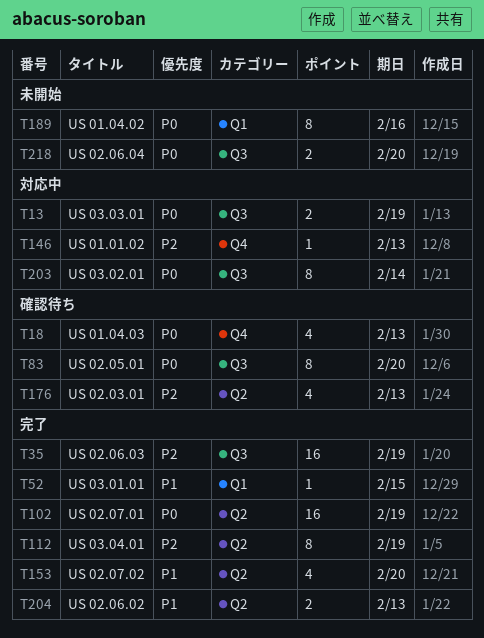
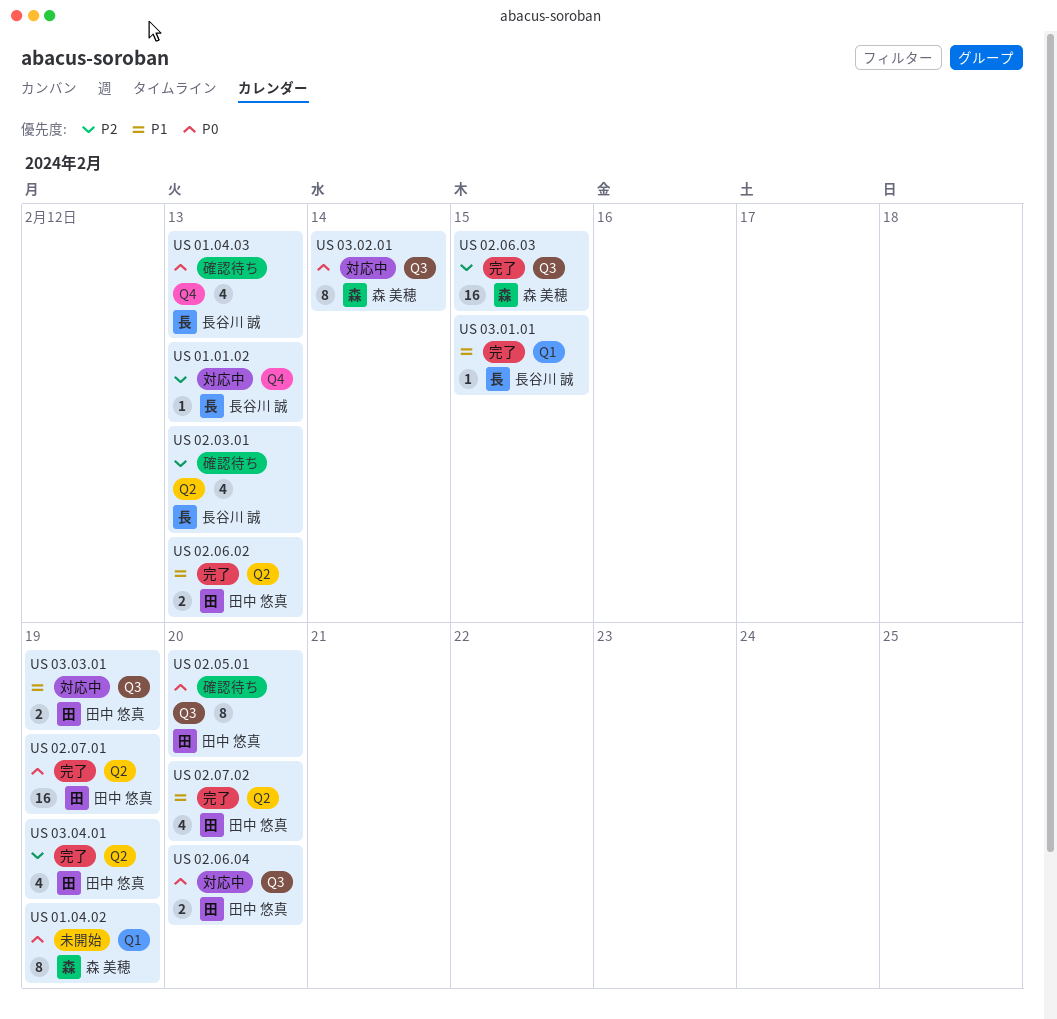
US 01.04.02, due: Feb 16 -> Feb 19
US 02.06.03, due: Feb 19 -> Feb 15
US 02.06.04, status: 未開始 -> 対応中
US 03.03.01, priority: P0 -> P1
US 03.04.01, estimate: 8 -> 4

